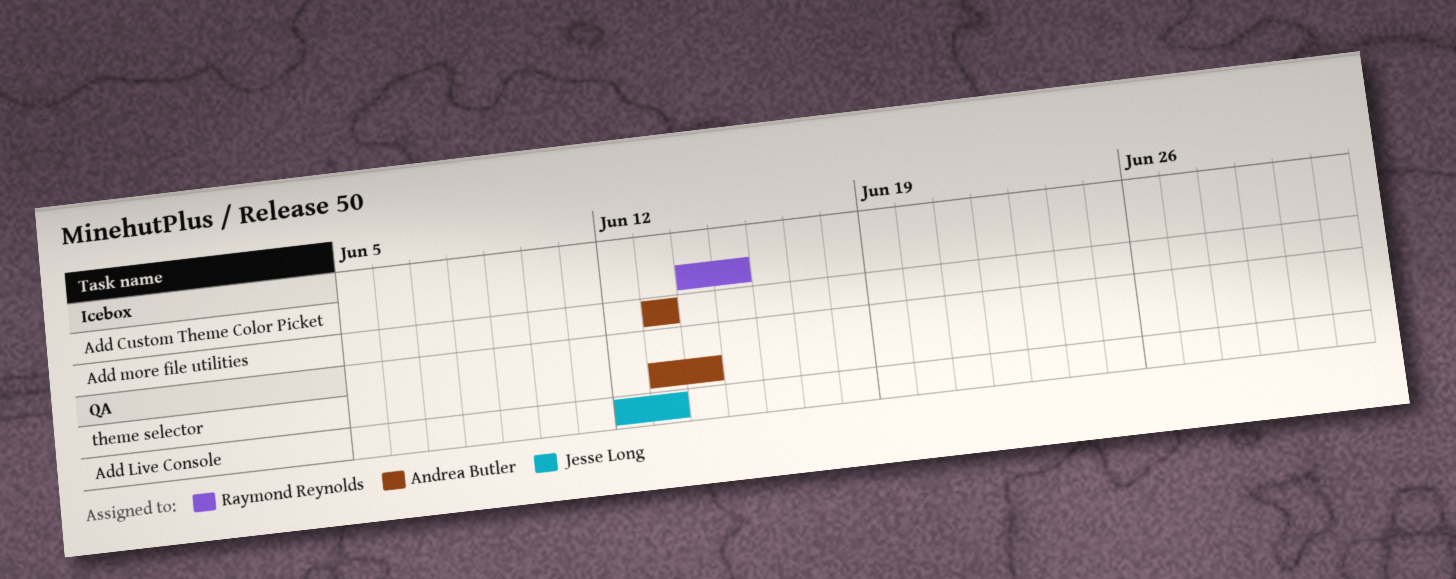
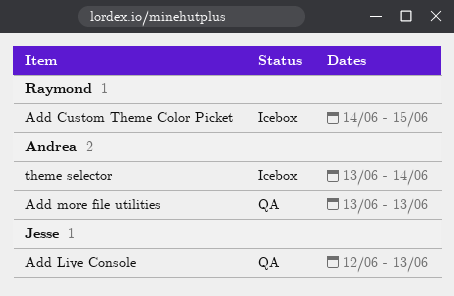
Add more file utilities, status: Icebox -> QA
theme selector, status: QA -> Icebox

